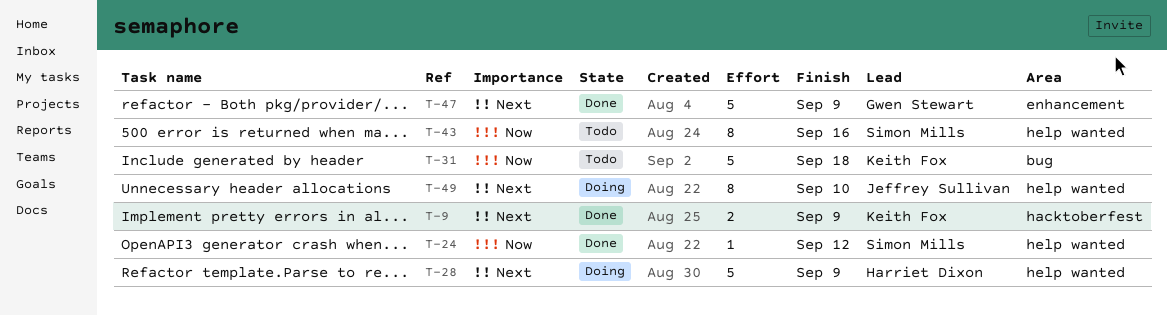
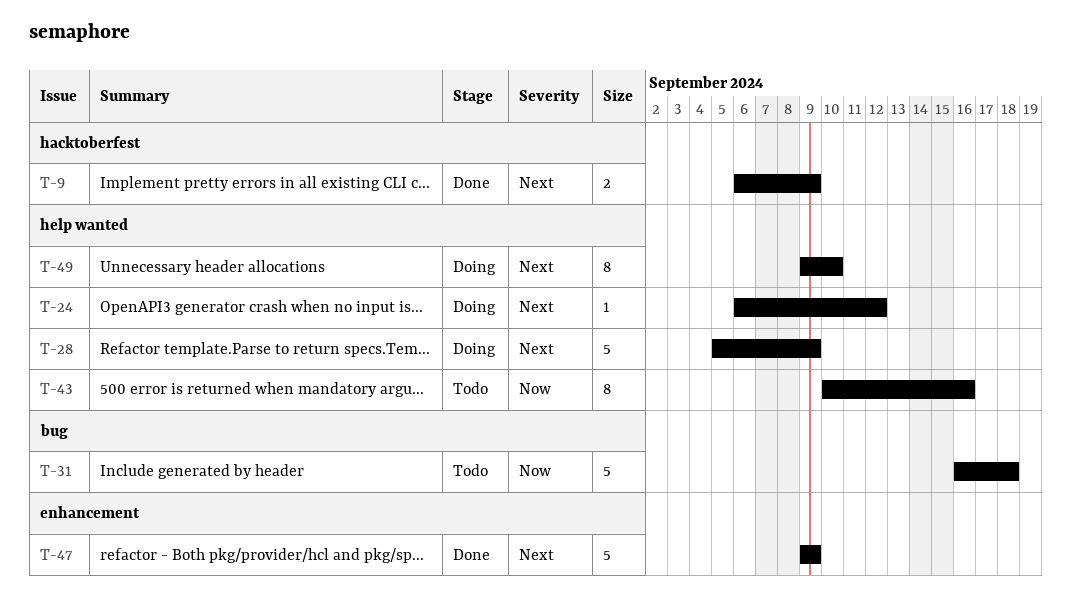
T-24, status: Done -> Doing
T-24, priority: Now -> Next

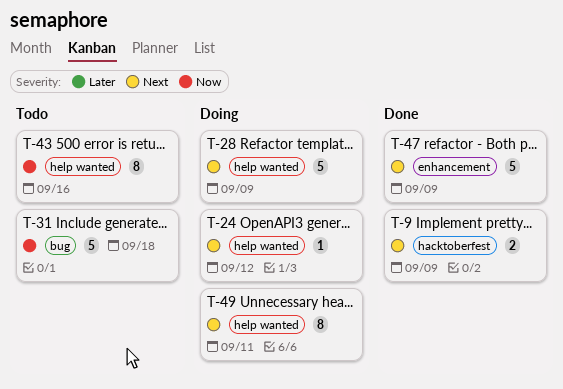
T-49, due: Sep 10 -> Sep 11

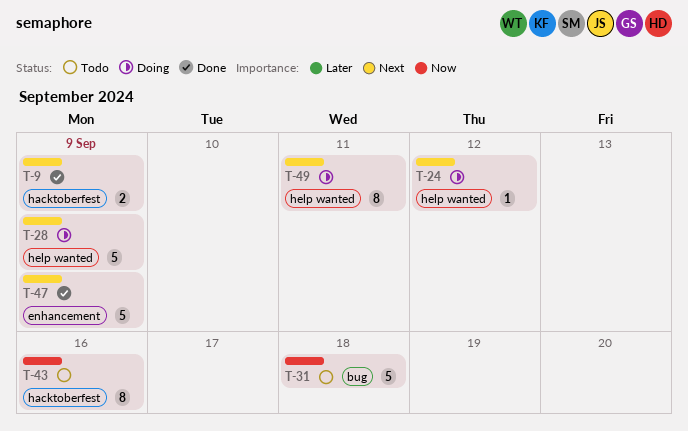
T-43, label: help wanted -> hacktoberfest

